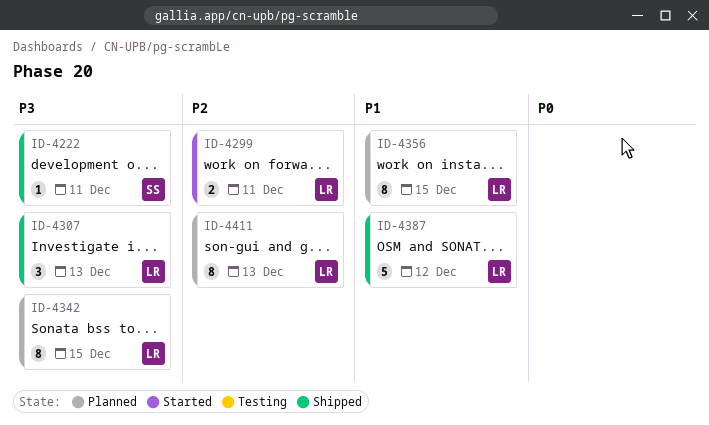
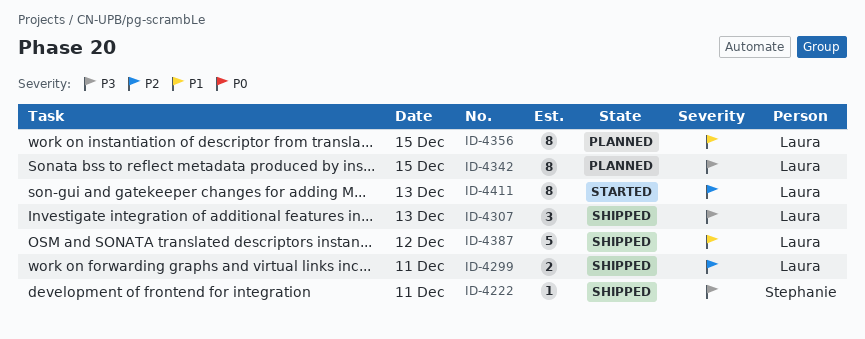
ID-4299, status: Started -> Shipped
ID-4411, status: Planned -> Started

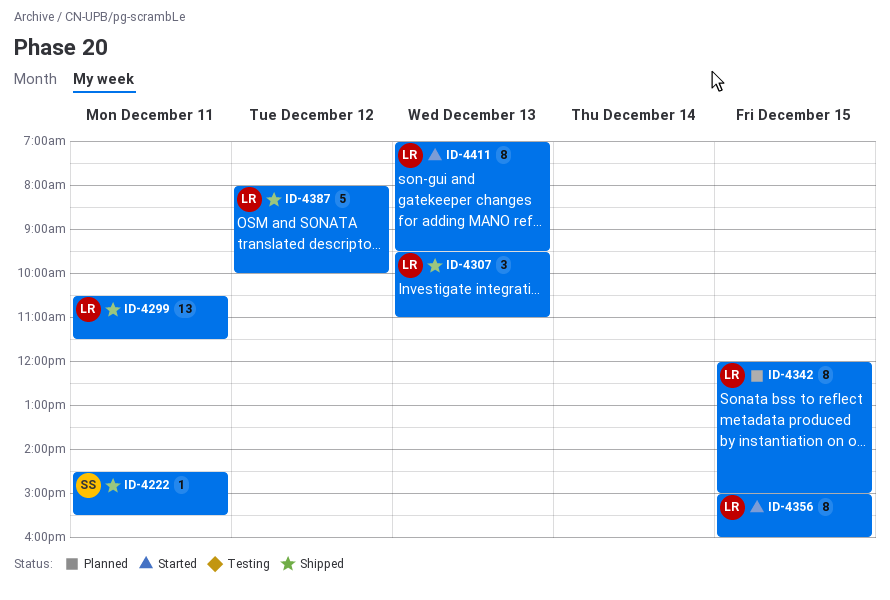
ID-4299, estimate: 2 -> 13
ID-4356, status: Planned -> Started

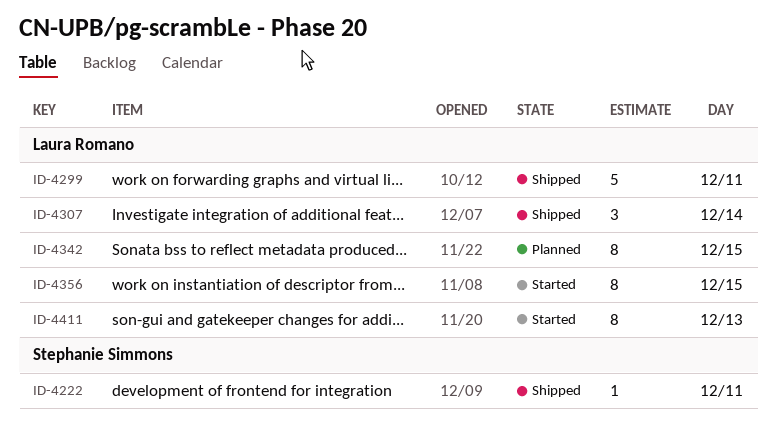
ID-4299, estimate: 13 -> 5
ID-4307, day: Dec 13 -> Dec 14
ID-4387: present -> none

